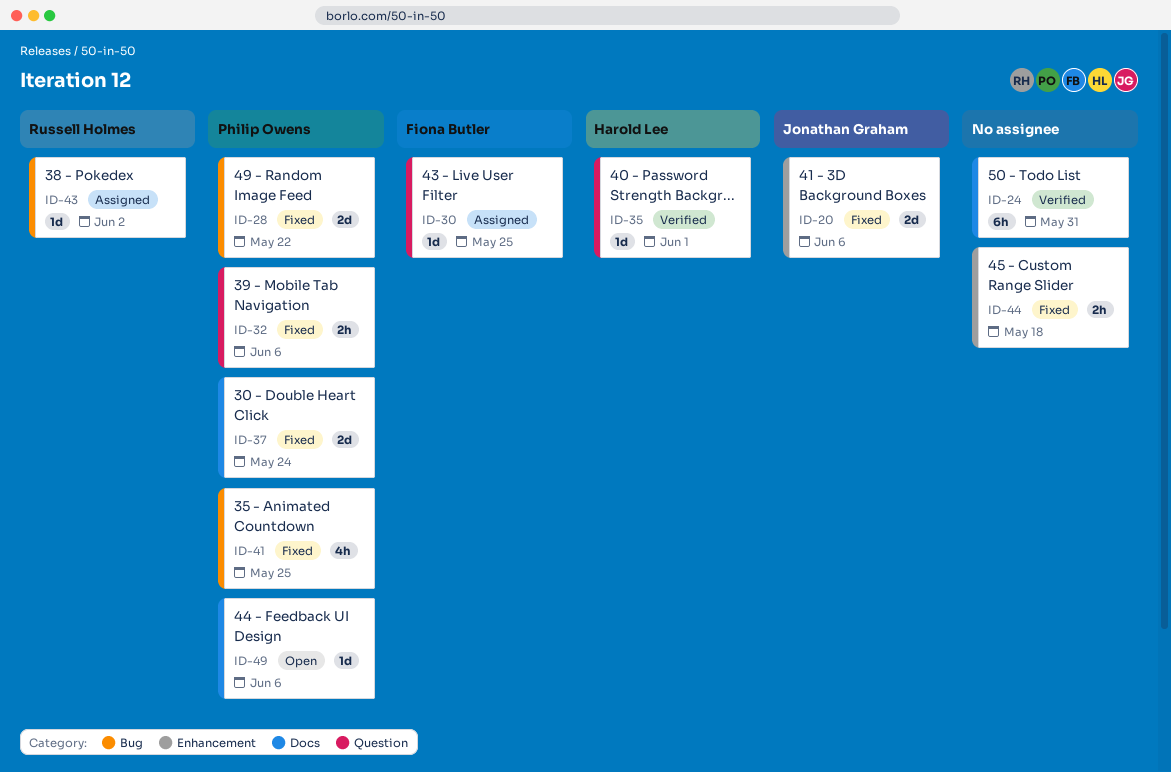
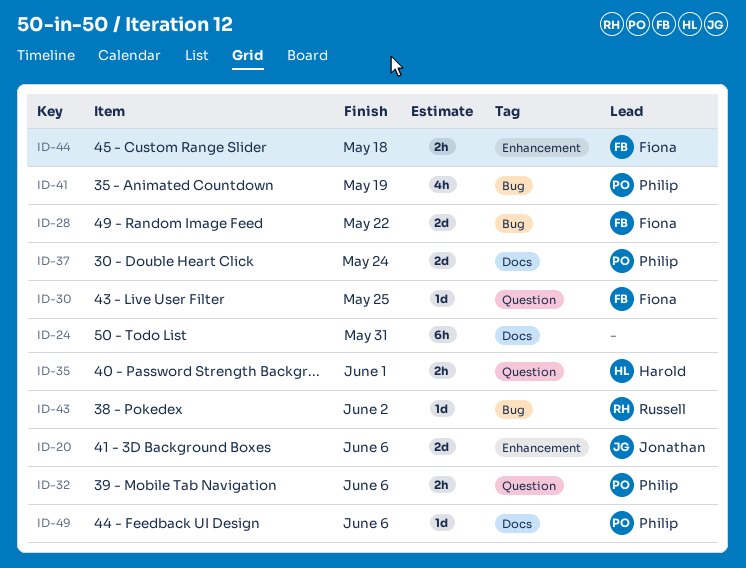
ID-28, owner: Philip Owens -> Fiona Butler
ID-35, estimate: 1d -> 2h
ID-41, due: May 25 -> May 19
ID-44, owner: none -> Fiona Butler

